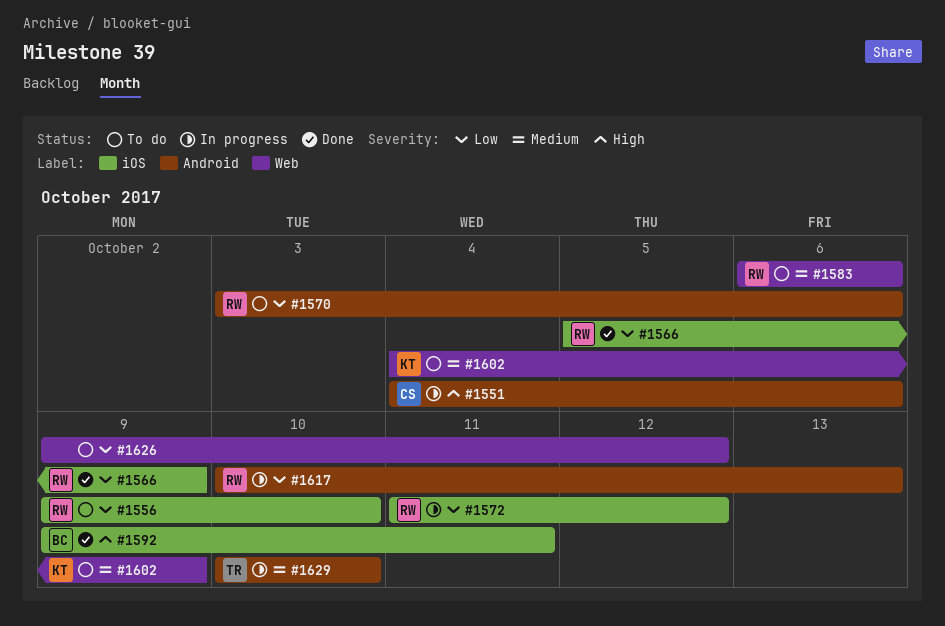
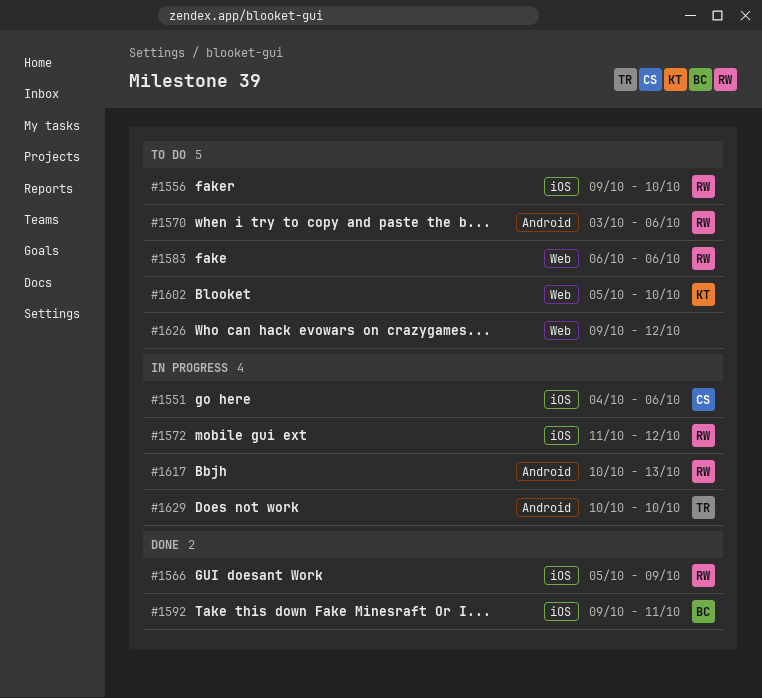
#1551, label: Android -> iOS
#1602, start: Oct 4 -> Oct 5
#1602, due: Oct 9 -> Oct 10

